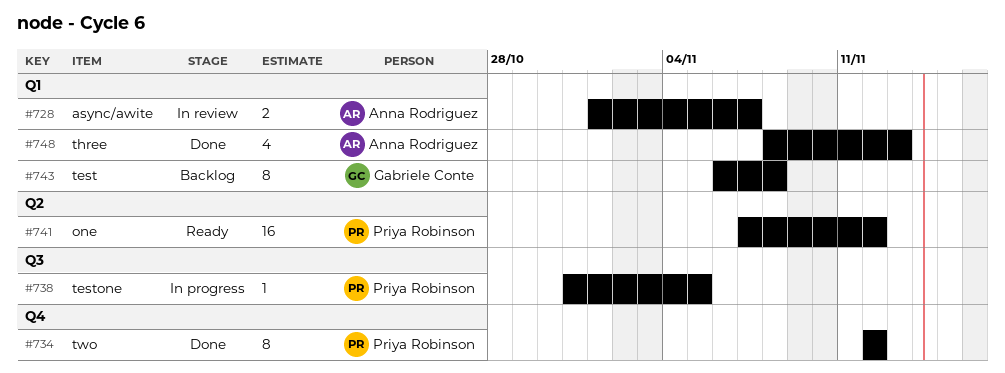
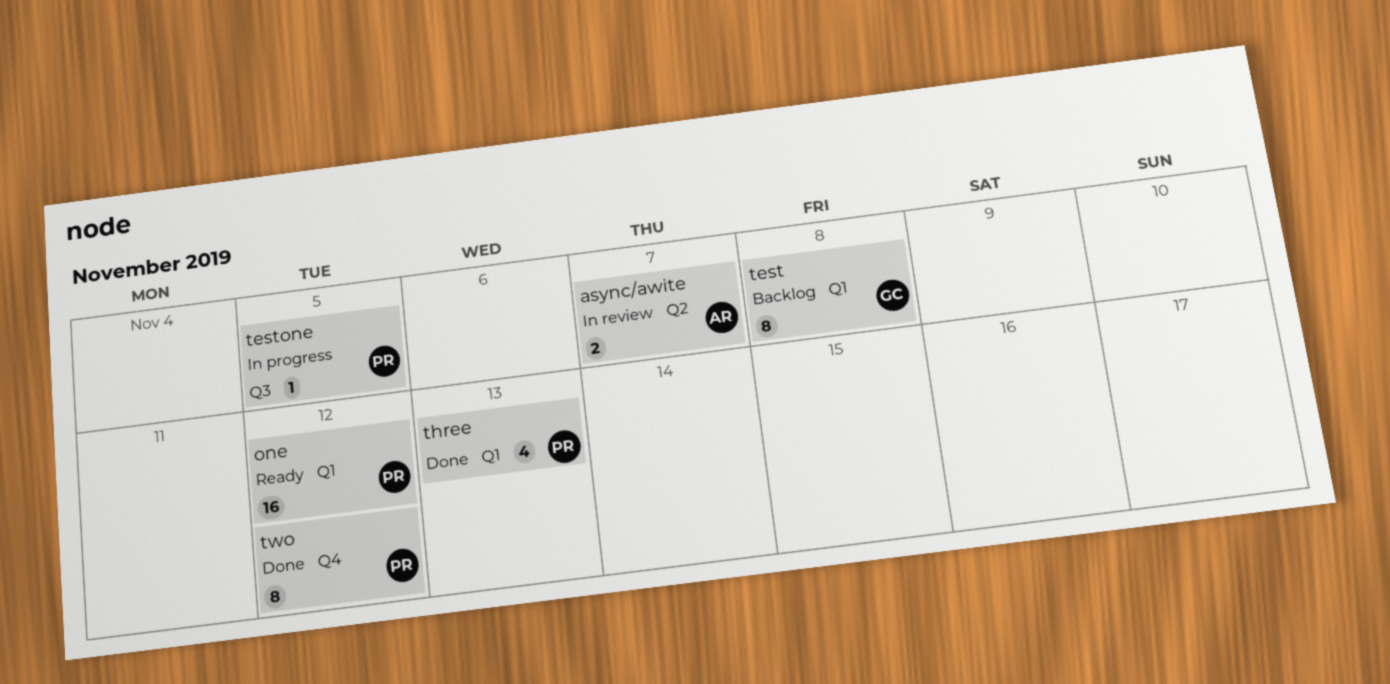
async/awite, label: Q1 -> Q2
one, label: Q2 -> Q1
three, owner: Anna Rodriguez -> Priya Robinson

